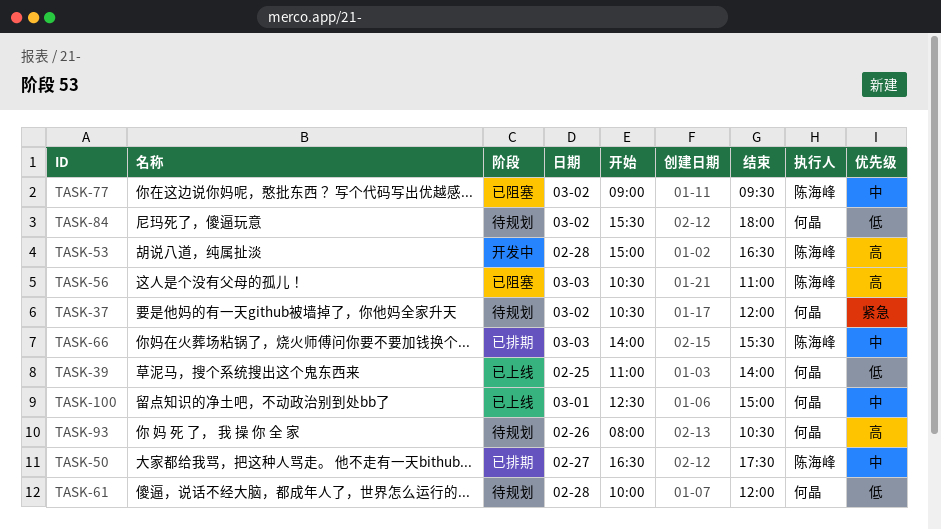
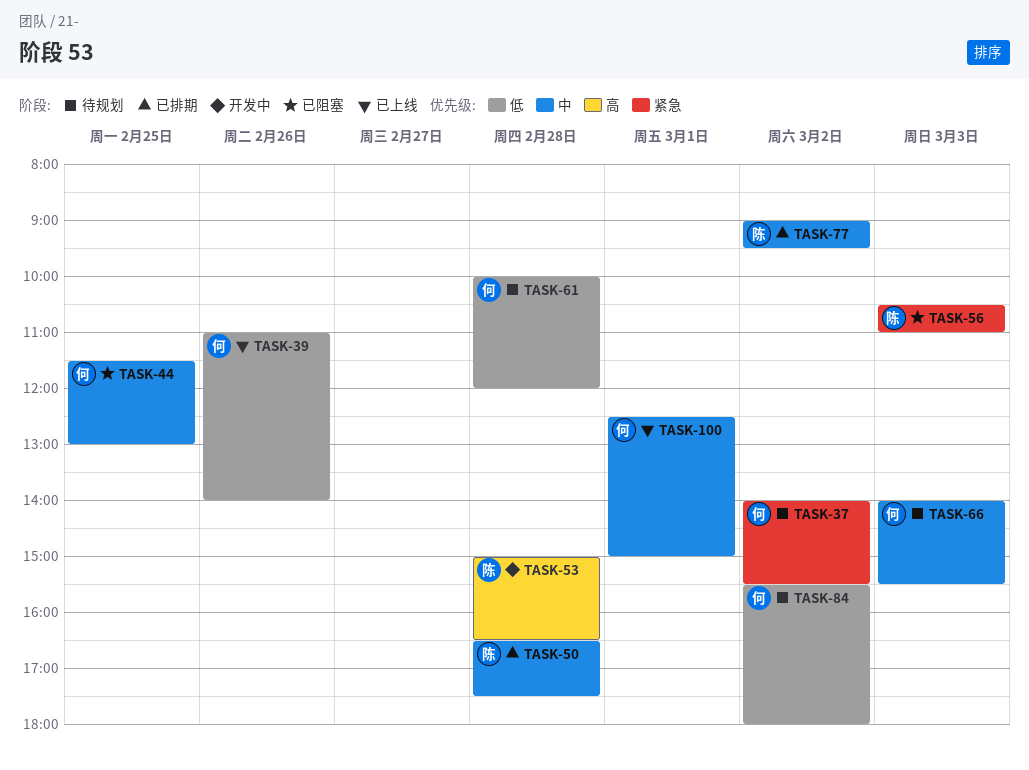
TASK-37, begins: 10:30 -> 14:00
TASK-37, ends: 12:00 -> 15:30
TASK-39, day: Feb 25 -> Feb 26
TASK-44: none -> present
TASK-50, day: Feb 27 -> Feb 28
TASK-56, priority: 高 -> 紧急
TASK-66, status: 已排期 -> 待规划
TASK-66, owner: 陈海峰 -> 何晶
TASK-77, status: 已阻塞 -> 已排期
TASK-93: present -> none

